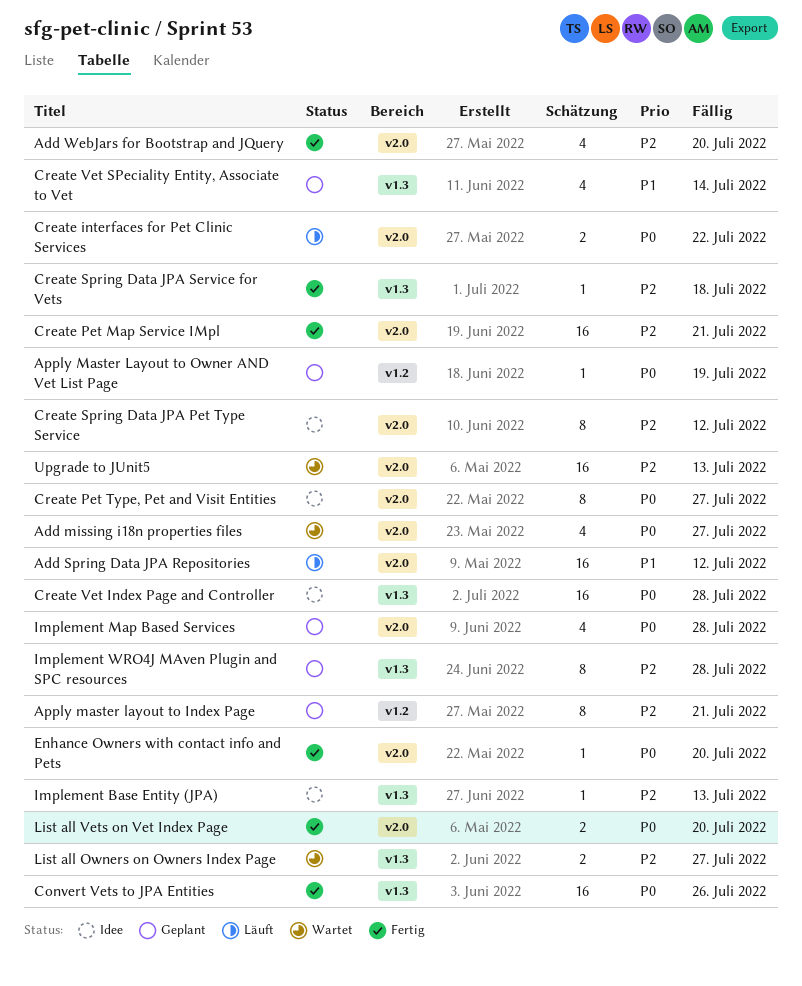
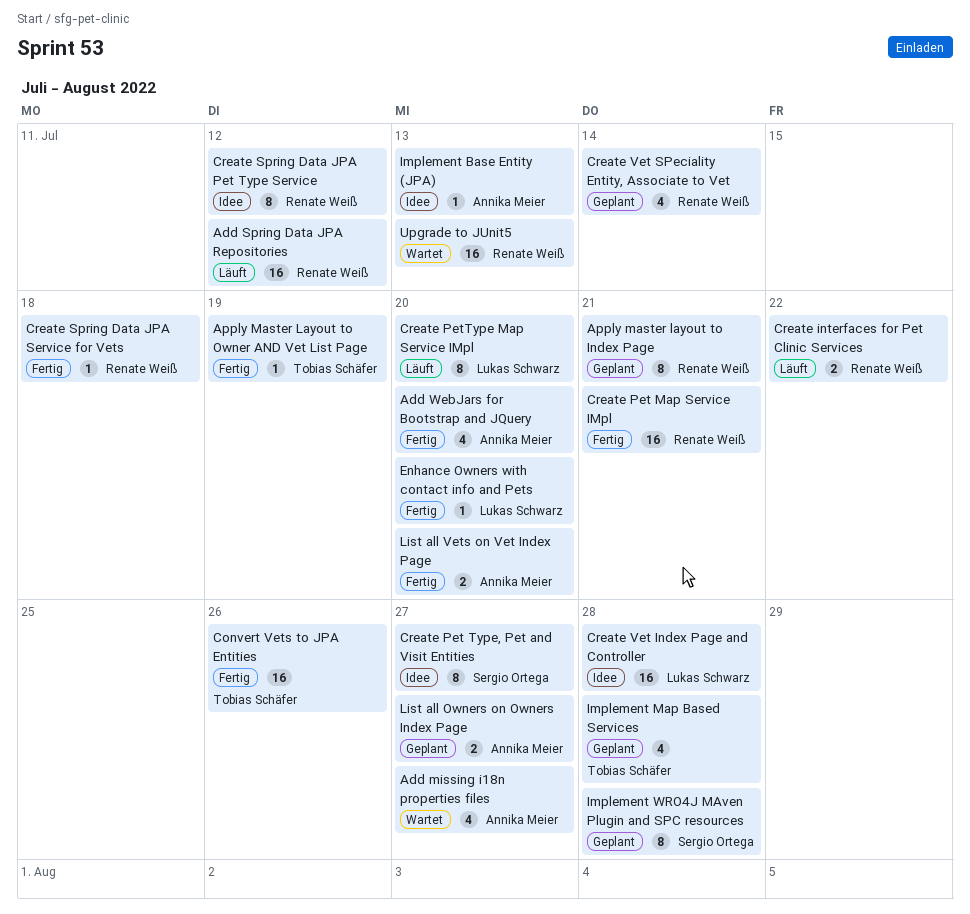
Apply Master Layout to Owner AND Vet List Page, status: Geplant -> Fertig
Create PetType Map Service IMpl: none -> present
List all Owners on Owners Index Page, status: Wartet -> Geplant

